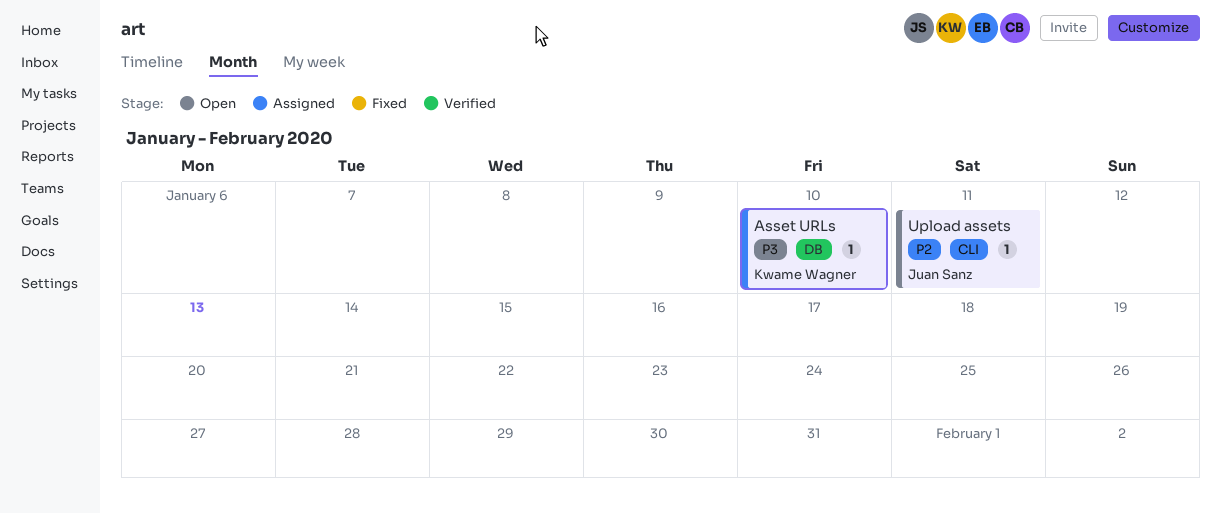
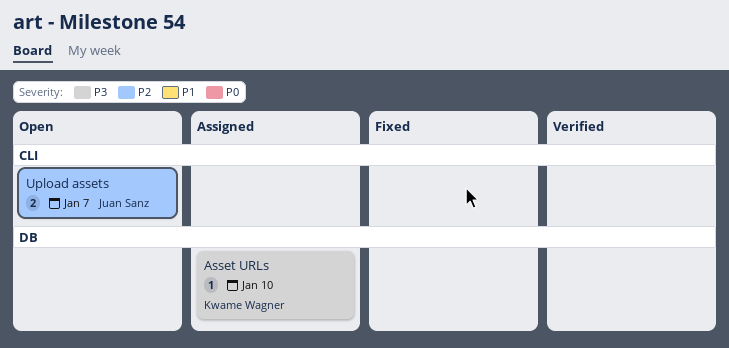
Upload assets, estimate: 1 -> 2
Upload assets, due: Jan 11 -> Jan 7

